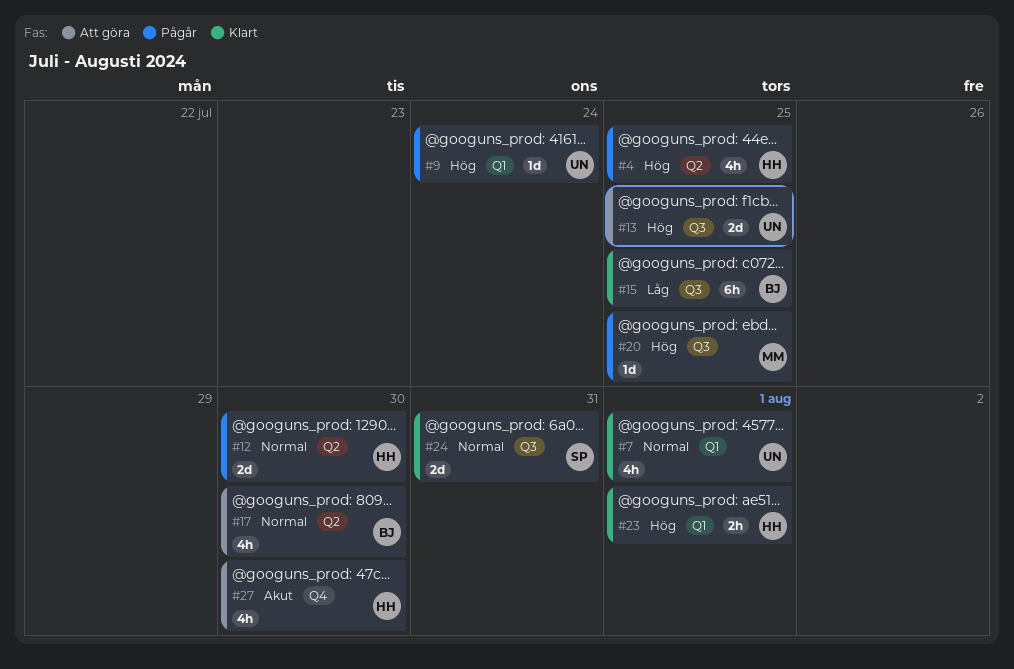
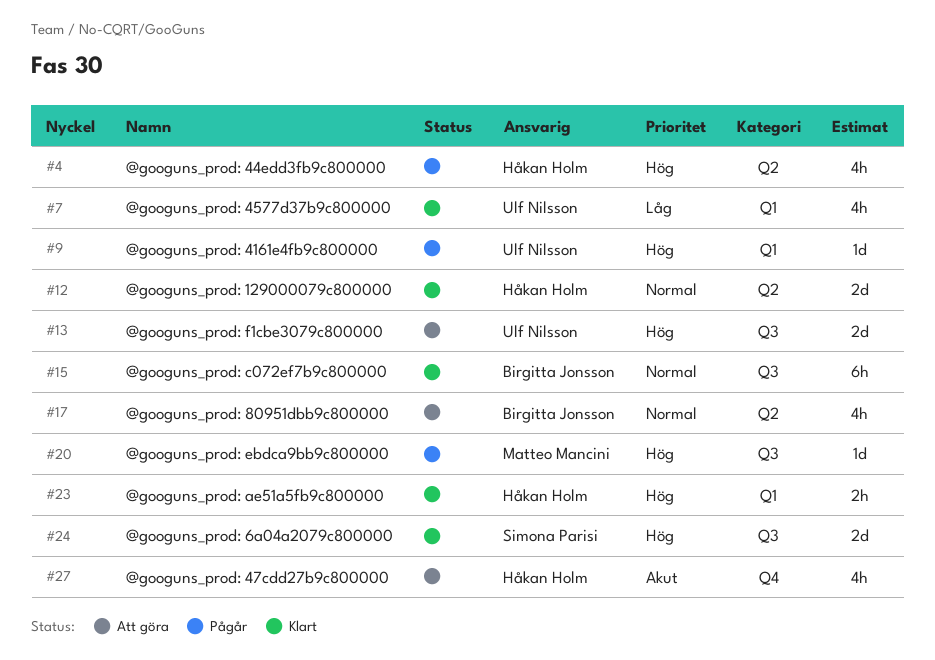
#7, priority: Normal -> Låg
#12, status: Pågår -> Klart
#15, priority: Låg -> Normal
#24, priority: Normal -> Hög

